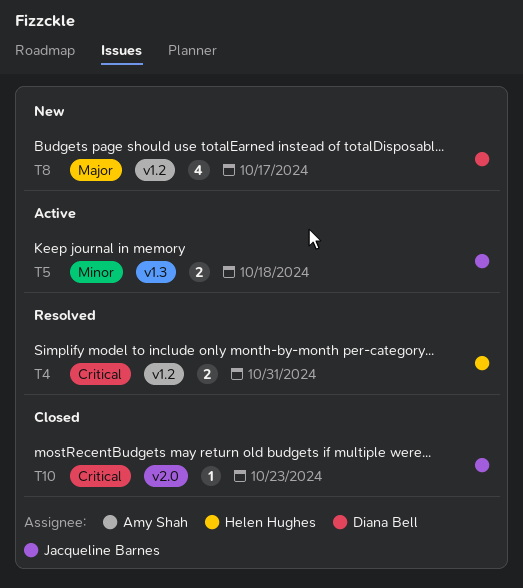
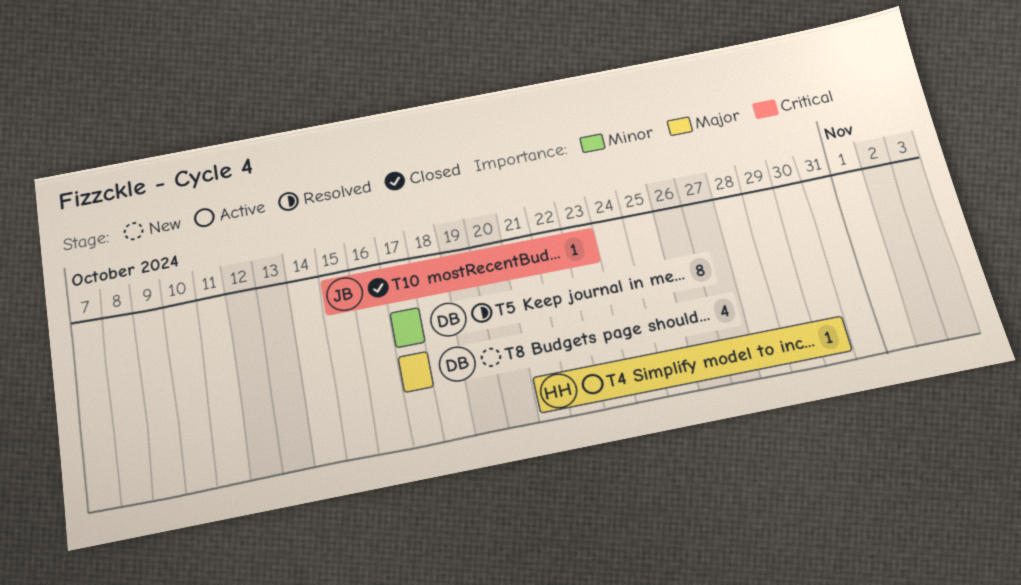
T4, status: Resolved -> Active
T4, priority: Critical -> Major
T4, estimate: 2 -> 1
T4, due: Oct 31 -> Oct 30
T5, status: Active -> Resolved
T5, owner: Jacqueline Barnes -> Diana Bell
T5, estimate: 2 -> 8
T5, due: Oct 18 -> Oct 17

